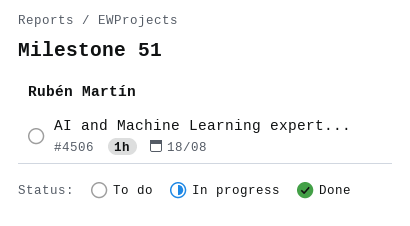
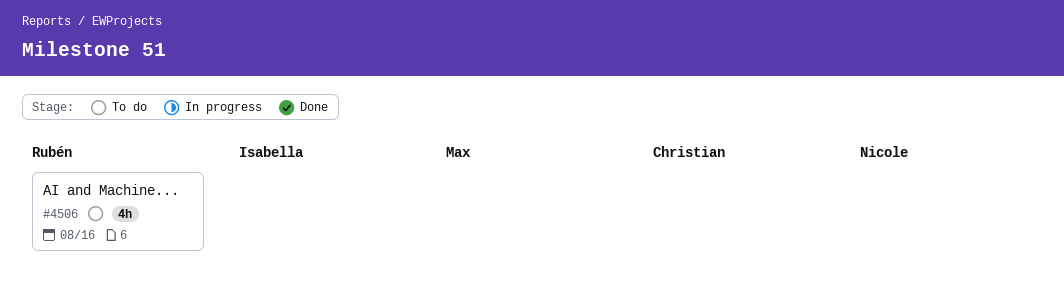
#4506, estimate: 1h -> 4h
#4506, due: Aug 18 -> Aug 16

